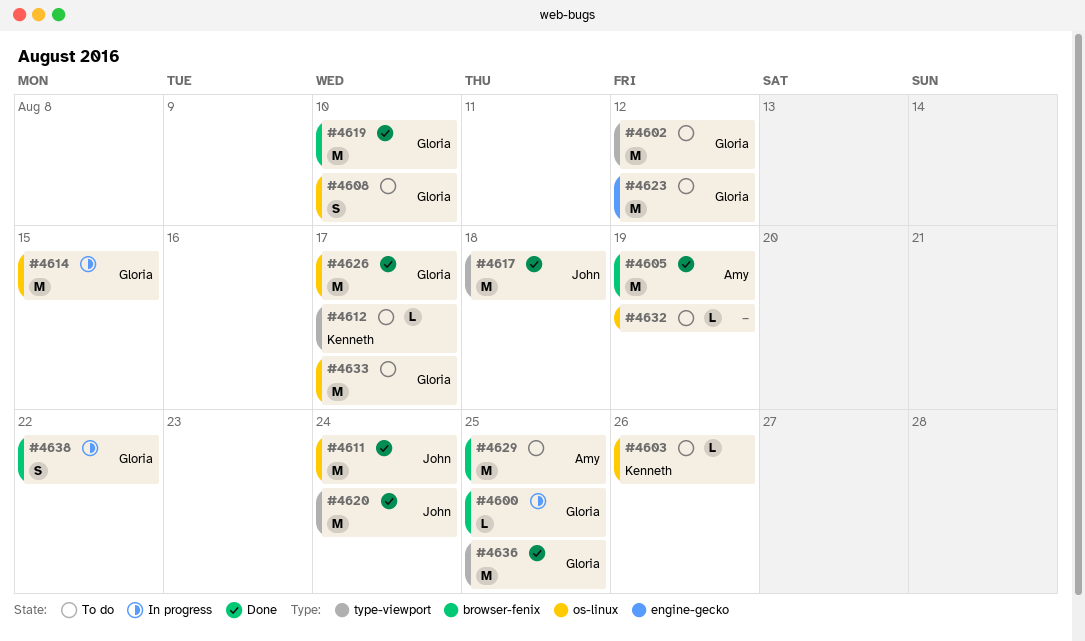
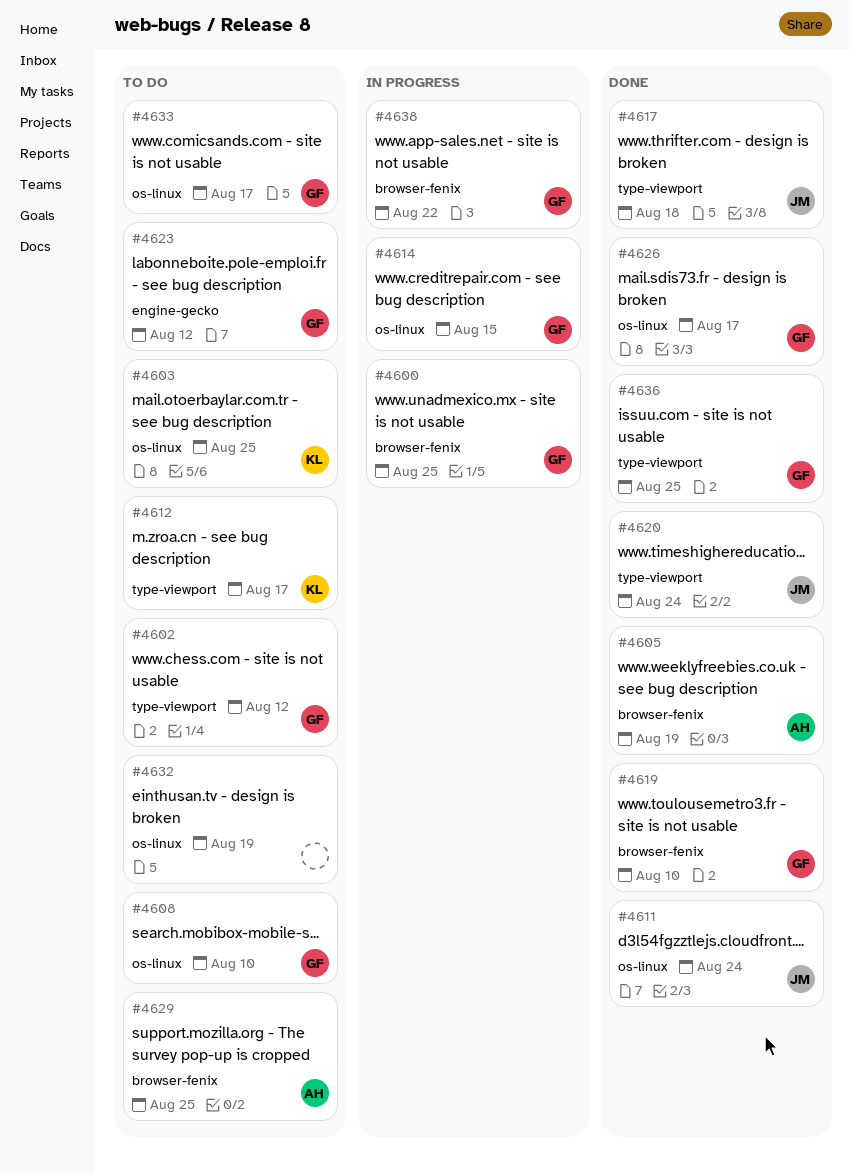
#4603, due: Aug 26 -> Aug 25

